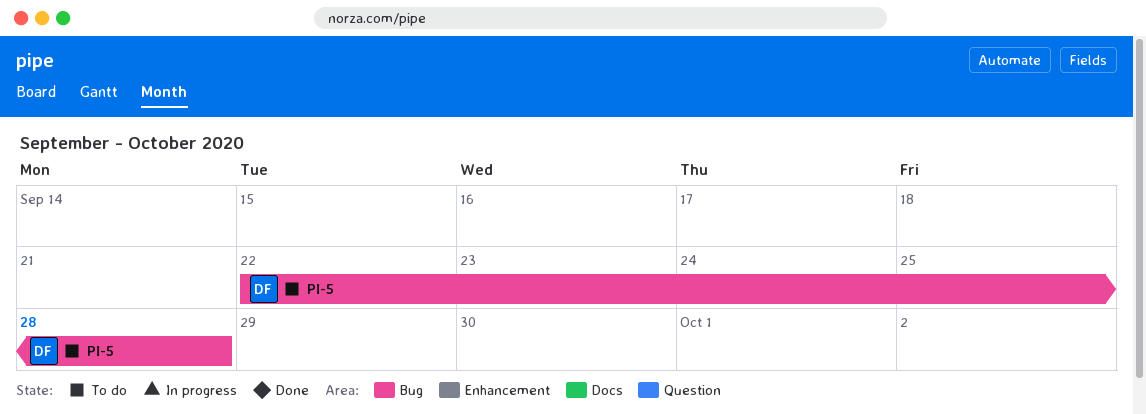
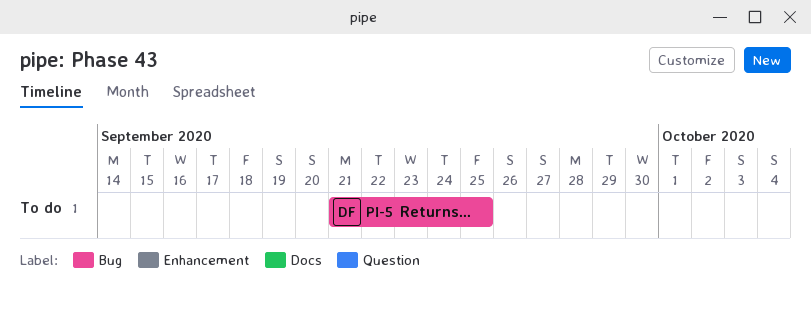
PI-5, start: Sep 22 -> Sep 21
PI-5, due: Sep 28 -> Sep 25

